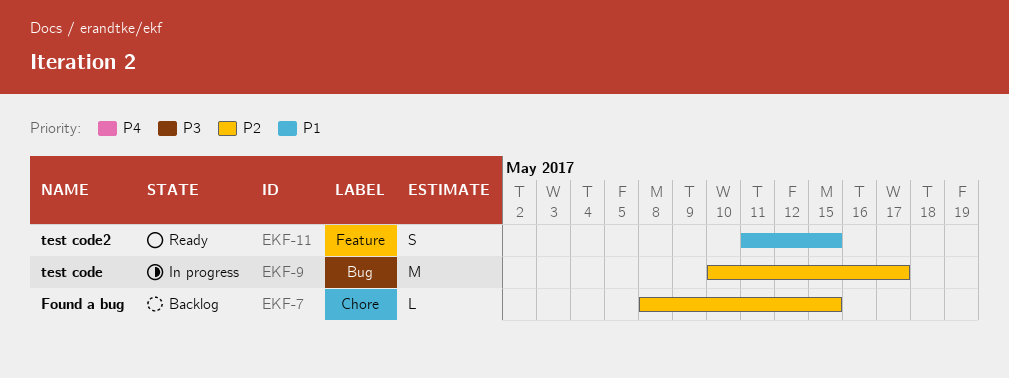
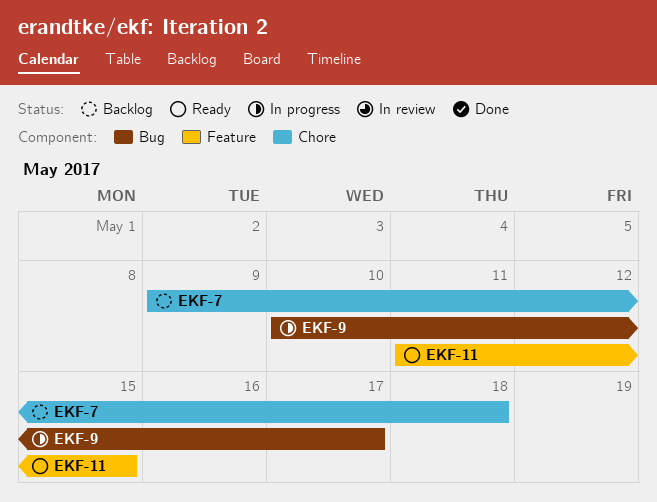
EKF-7, start: May 8 -> May 9
EKF-7, due: May 15 -> May 18

